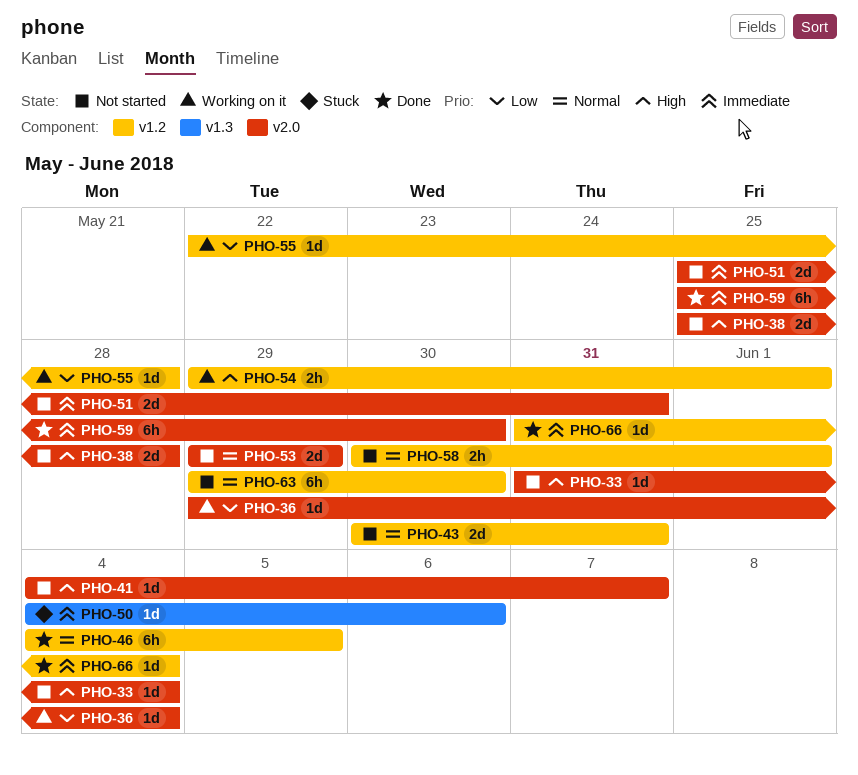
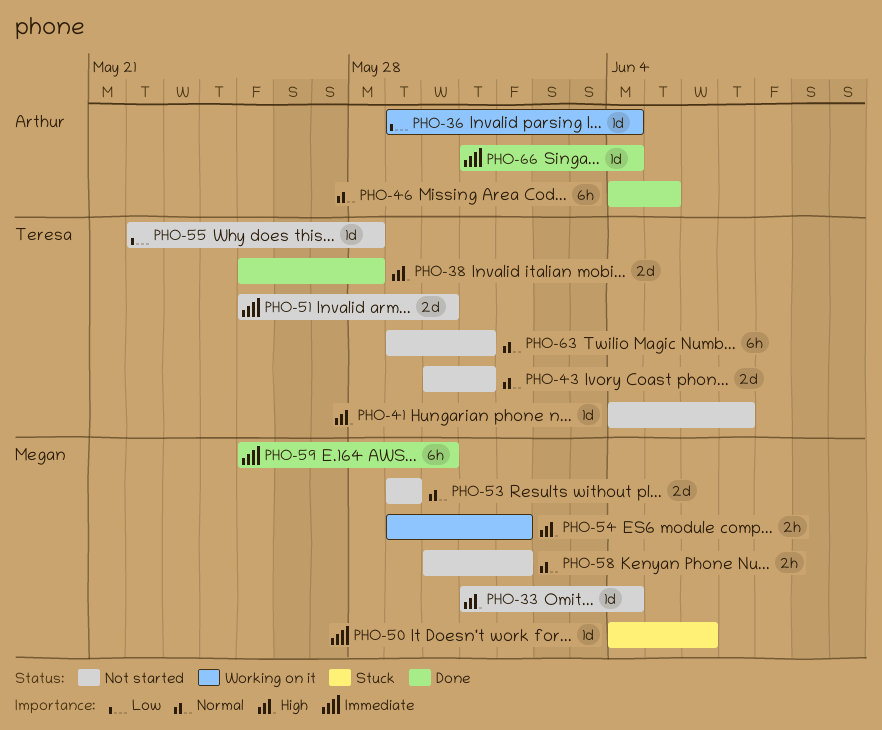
PHO-38, status: Not started -> Done
PHO-51, due: May 31 -> May 30
PHO-55, status: Working on it -> Not started
PHO-63, due: May 30 -> May 31

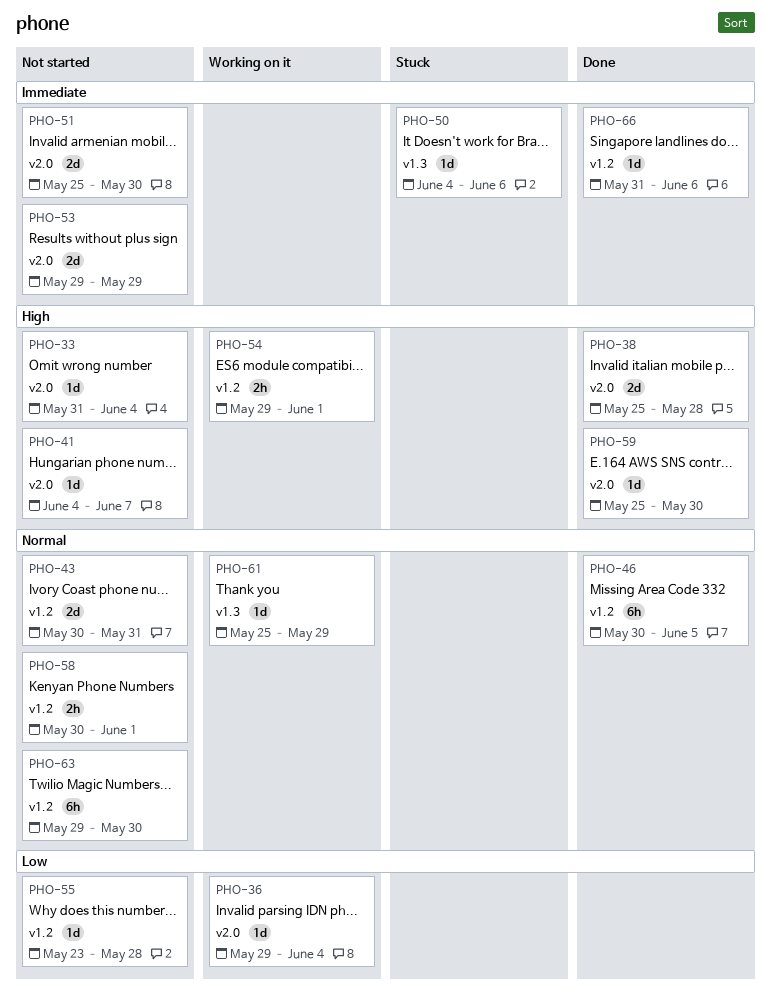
PHO-46, start: Jun 4 -> May 30
PHO-53, priority: Normal -> Immediate
PHO-55, start: May 22 -> May 23
PHO-59, priority: Immediate -> High
PHO-59, estimate: 6h -> 1d
PHO-61: none -> present
PHO-63, due: May 31 -> May 30
PHO-66, due: Jun 4 -> Jun 6

